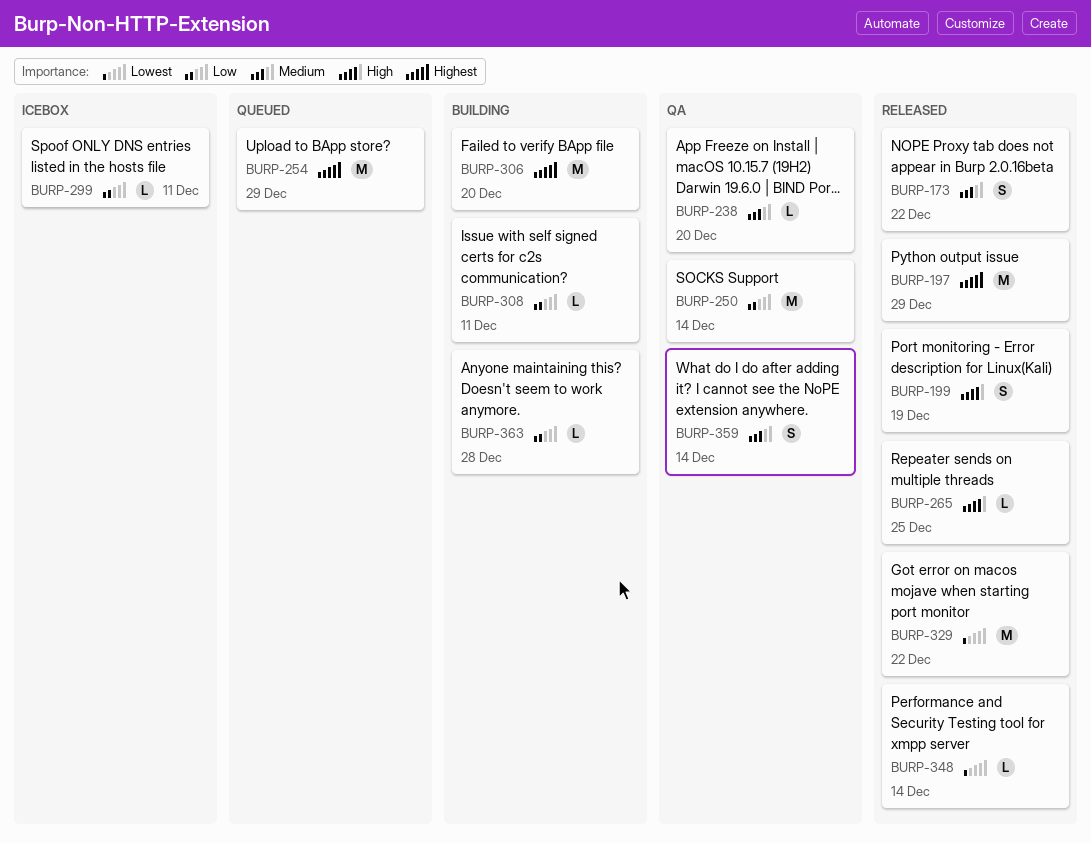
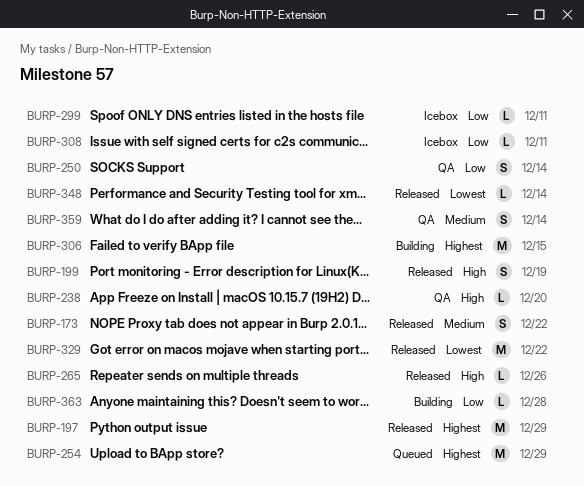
BURP-238, priority: Medium -> High
BURP-250, estimate: M -> S
BURP-265, due: Dec 25 -> Dec 26
BURP-306, due: Dec 20 -> Dec 15
BURP-308, status: Building -> Icebox

